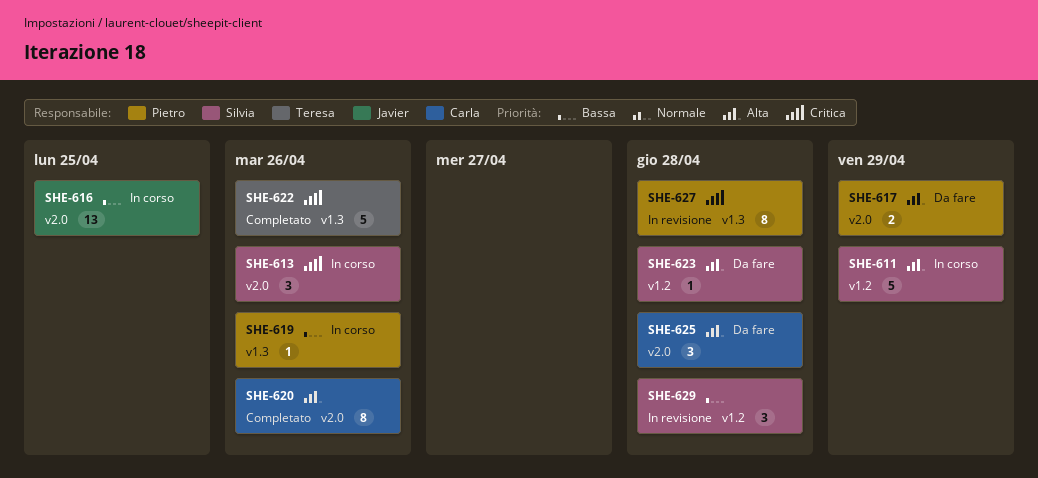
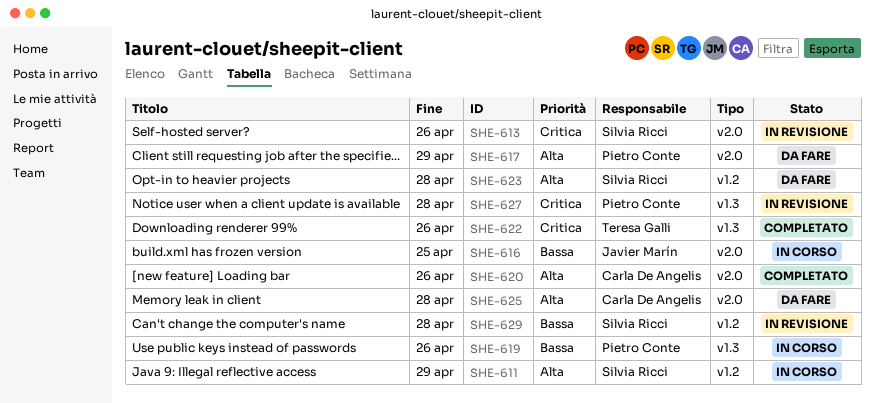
SHE-613, status: In corso -> In revisione

